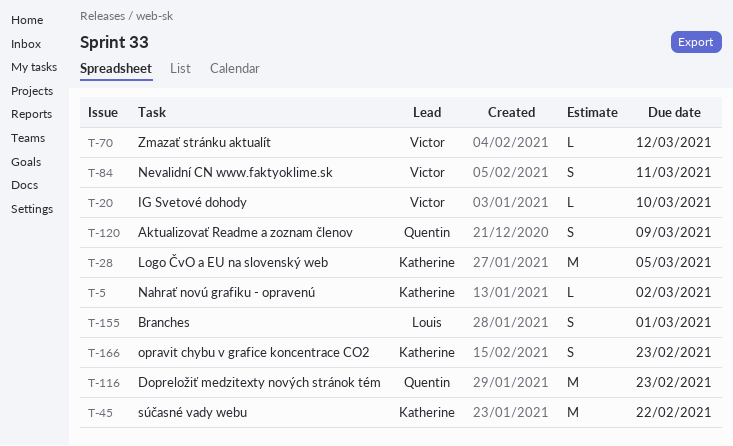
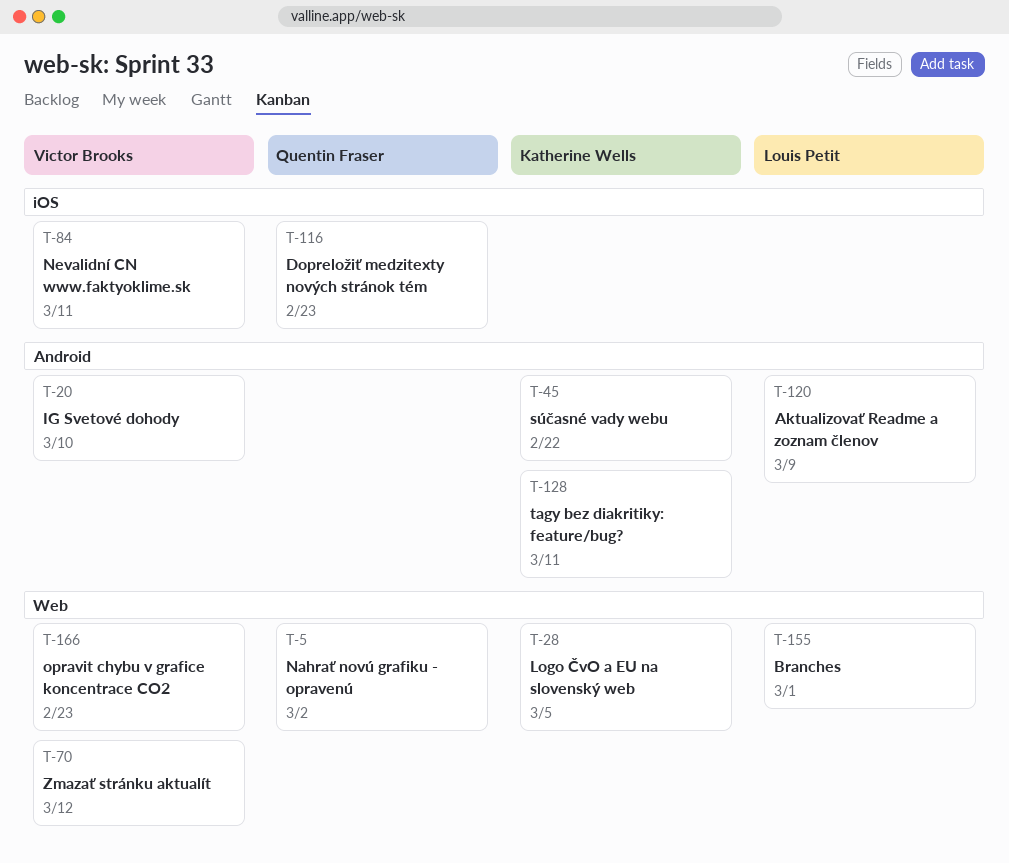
T-5, owner: Katherine Wells -> Quentin Fraser
T-120, owner: Quentin Fraser -> Louis Petit
T-128: none -> present
T-166, owner: Katherine Wells -> Victor Brooks

